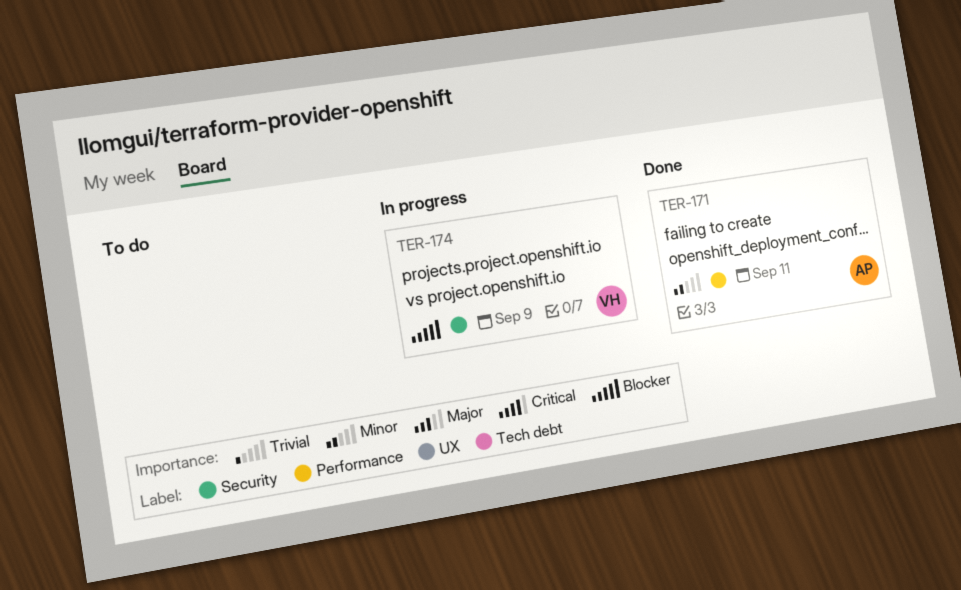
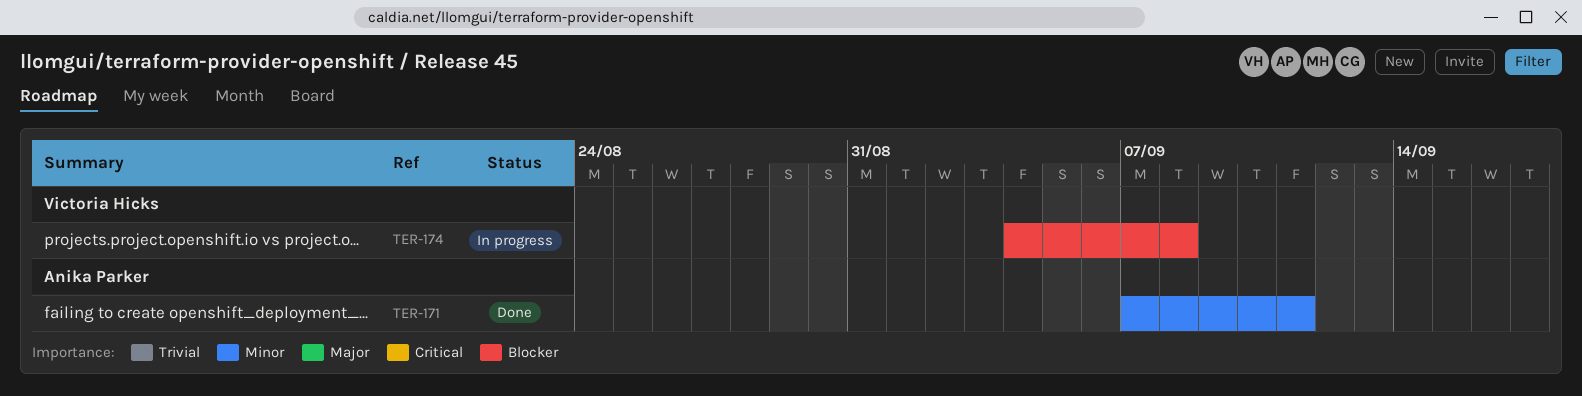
TER-174, due: Sep 9 -> Sep 8

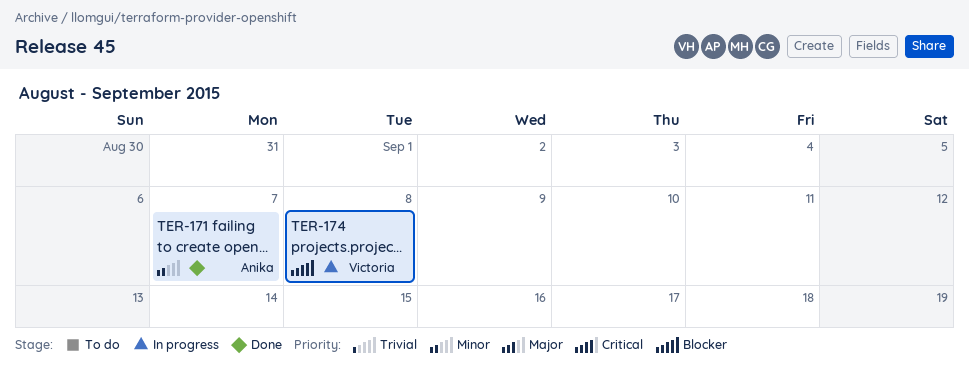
TER-171, due: Sep 11 -> Sep 7

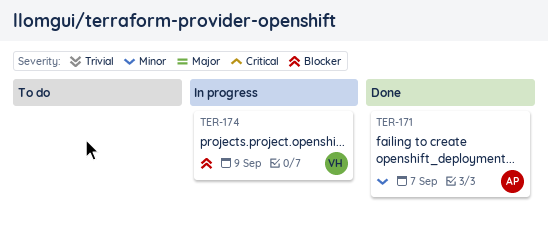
TER-174, due: Sep 8 -> Sep 9

